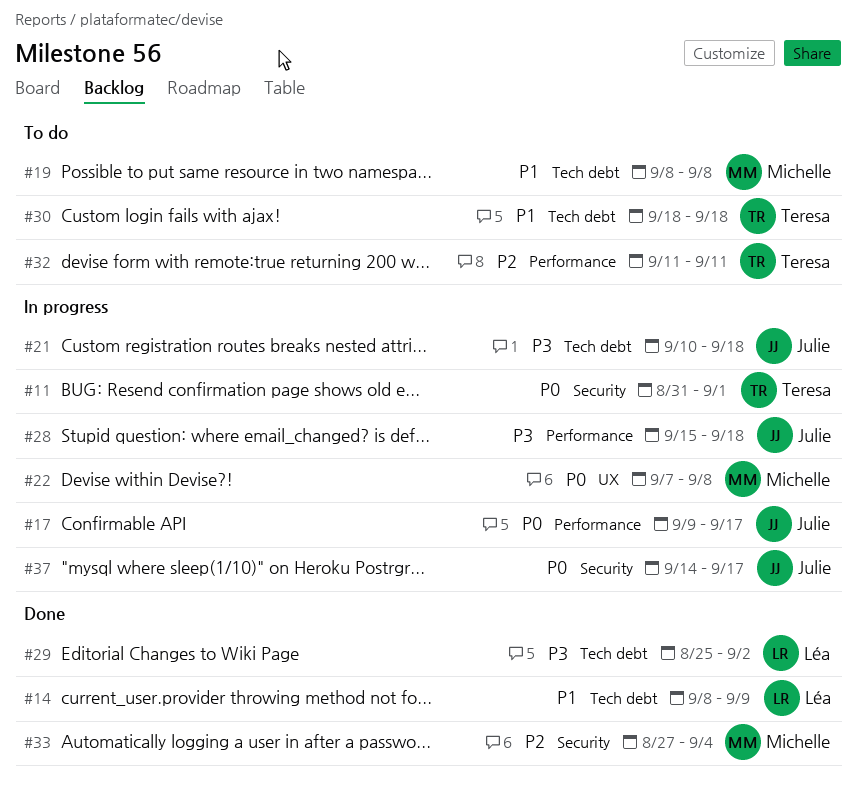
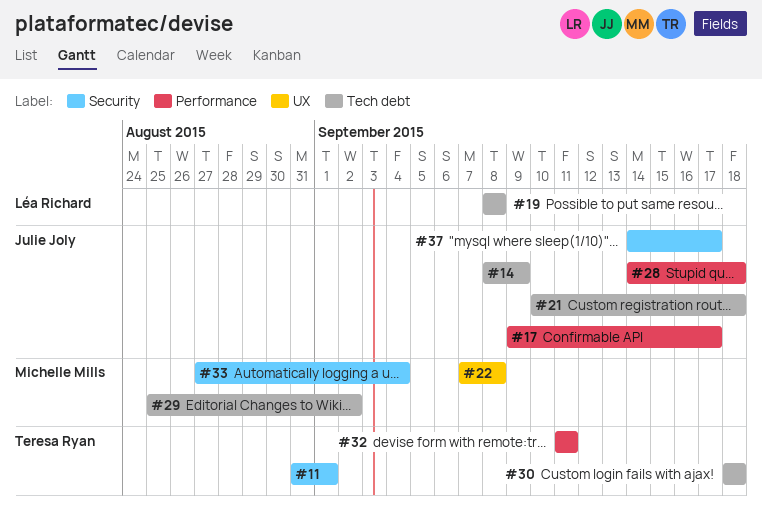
#14, owner: Léa Richard -> Julie Joly
#19, owner: Michelle Mills -> Léa Richard
#28, start: Sep 15 -> Sep 14
#29, owner: Léa Richard -> Michelle Mills

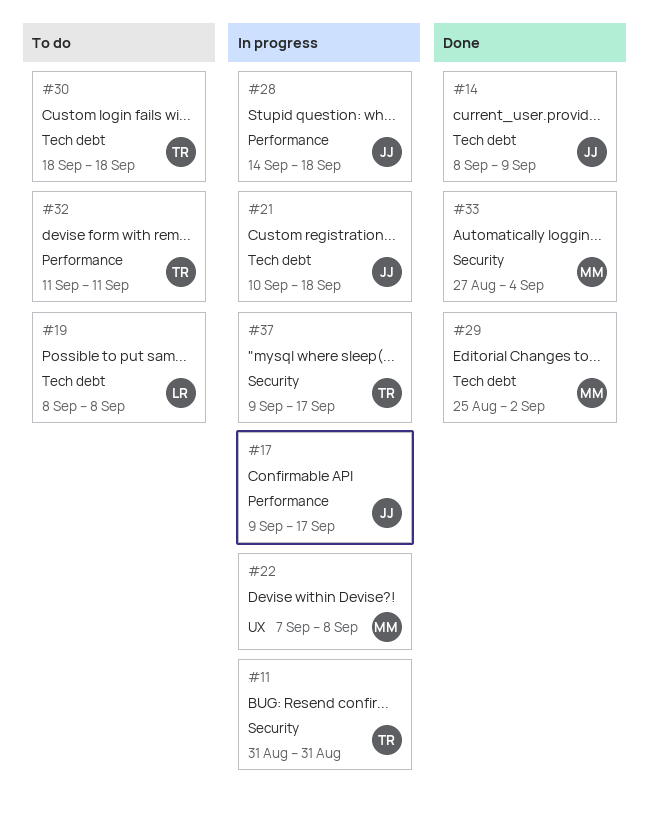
#11, due: Sep 1 -> Aug 31
#37, owner: Julie Joly -> Teresa Ryan
#37, start: Sep 14 -> Sep 9

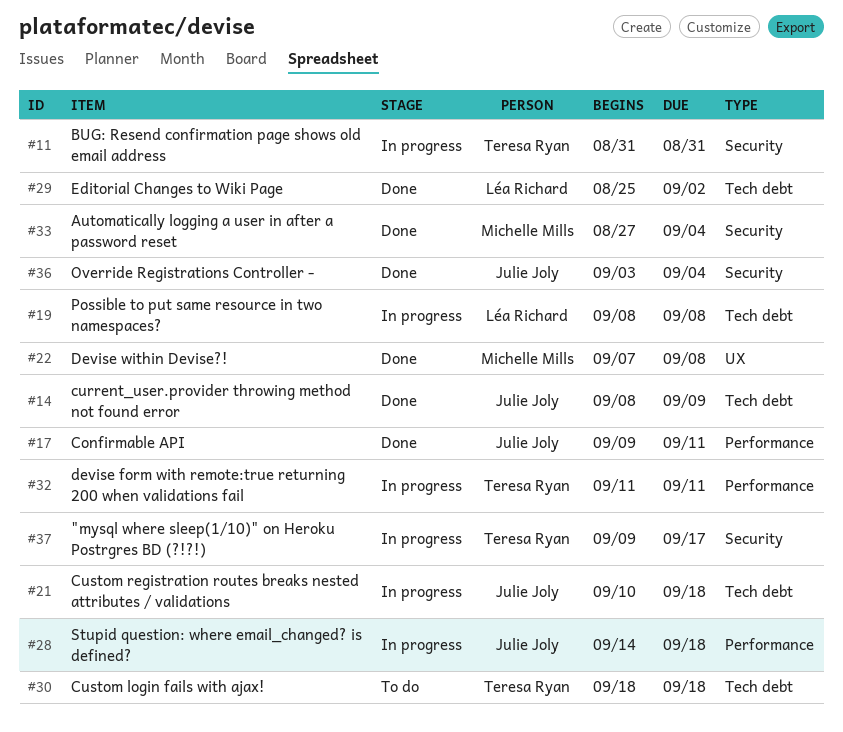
#17, status: In progress -> Done
#17, due: Sep 17 -> Sep 11
#19, status: To do -> In progress
#22, status: In progress -> Done
#29, owner: Michelle Mills -> Léa Richard
#32, status: To do -> In progress
#36: none -> present

